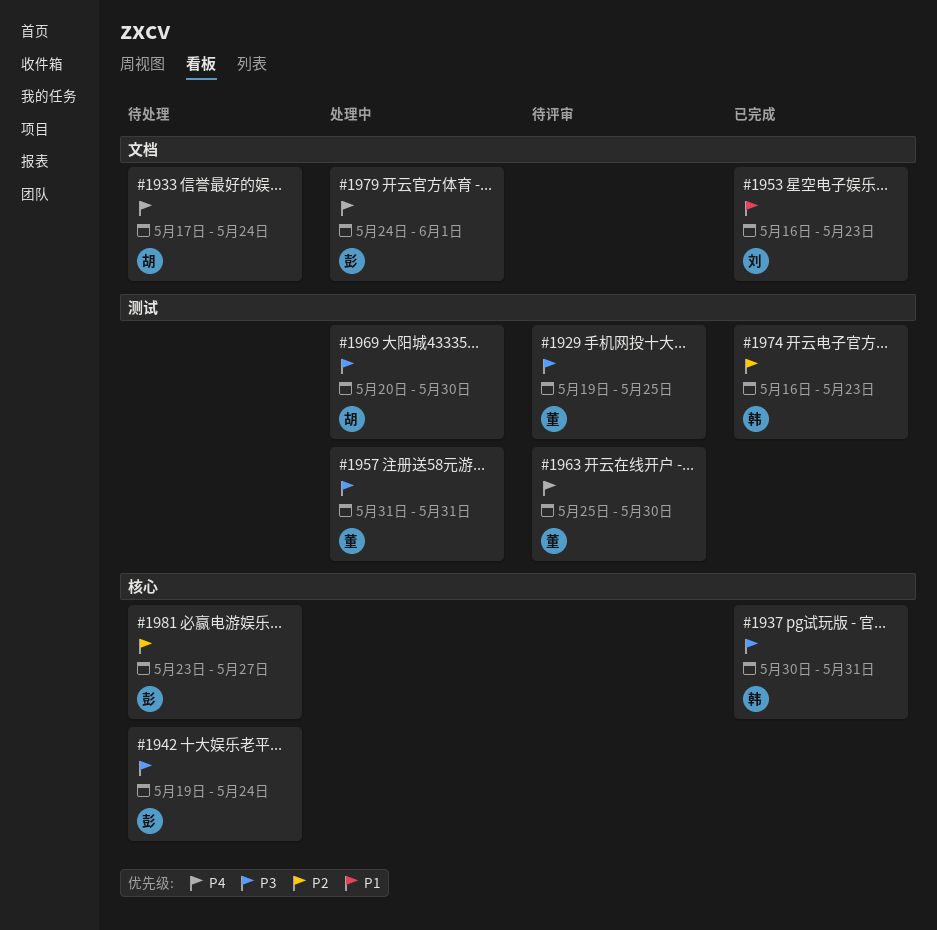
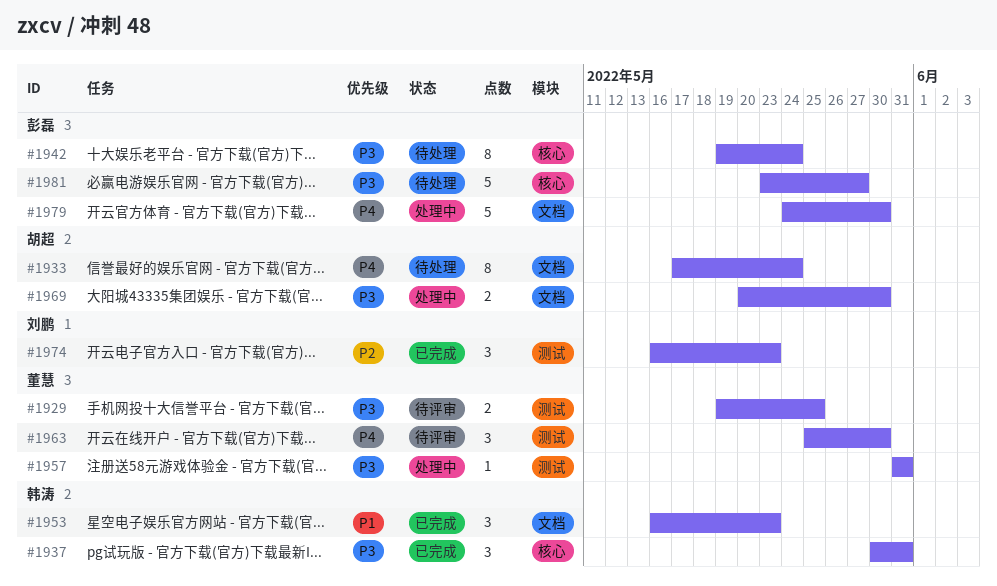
#1953, owner: 刘鹏 -> 韩涛
#1969, label: 测试 -> 文档
#1974, owner: 韩涛 -> 刘鹏
#1979, due: Jun 1 -> May 30
#1981, priority: P2 -> P3

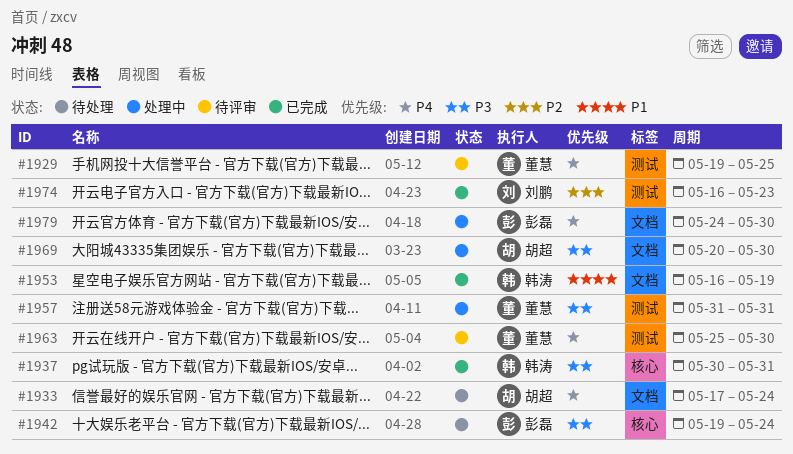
#1929, priority: P3 -> P4
#1953, due: May 23 -> May 19
#1981: present -> none

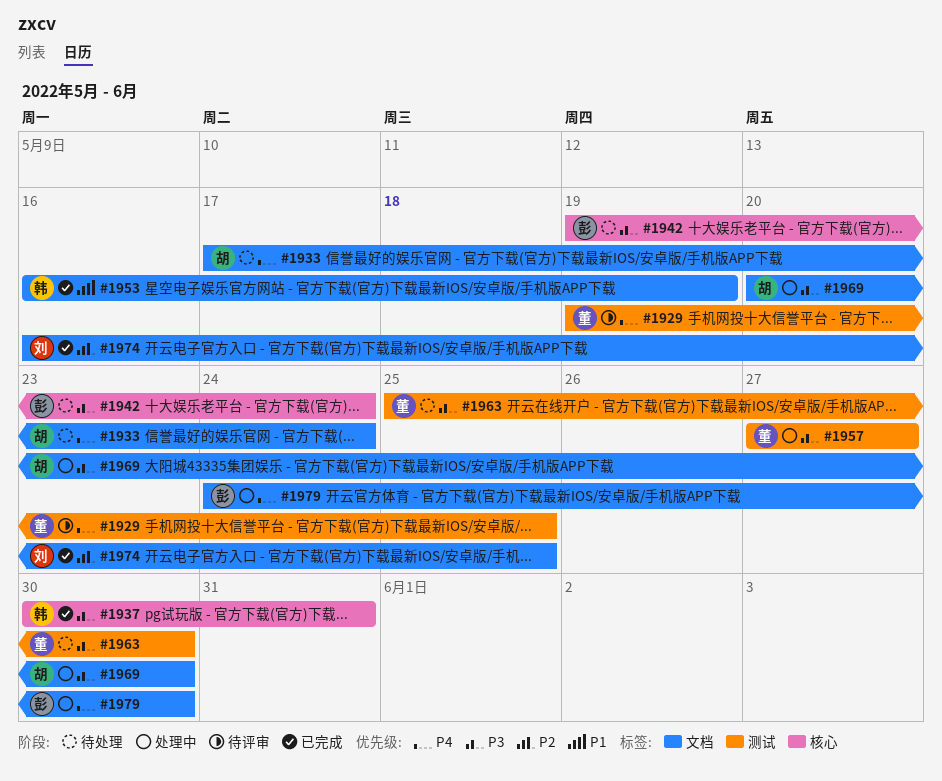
#1957, start: May 31 -> May 27
#1957, due: May 31 -> May 27
#1963, status: 待评审 -> 待处理
#1963, priority: P4 -> P3
#1974, label: 测试 -> 文档
#1974, due: May 23 -> May 25

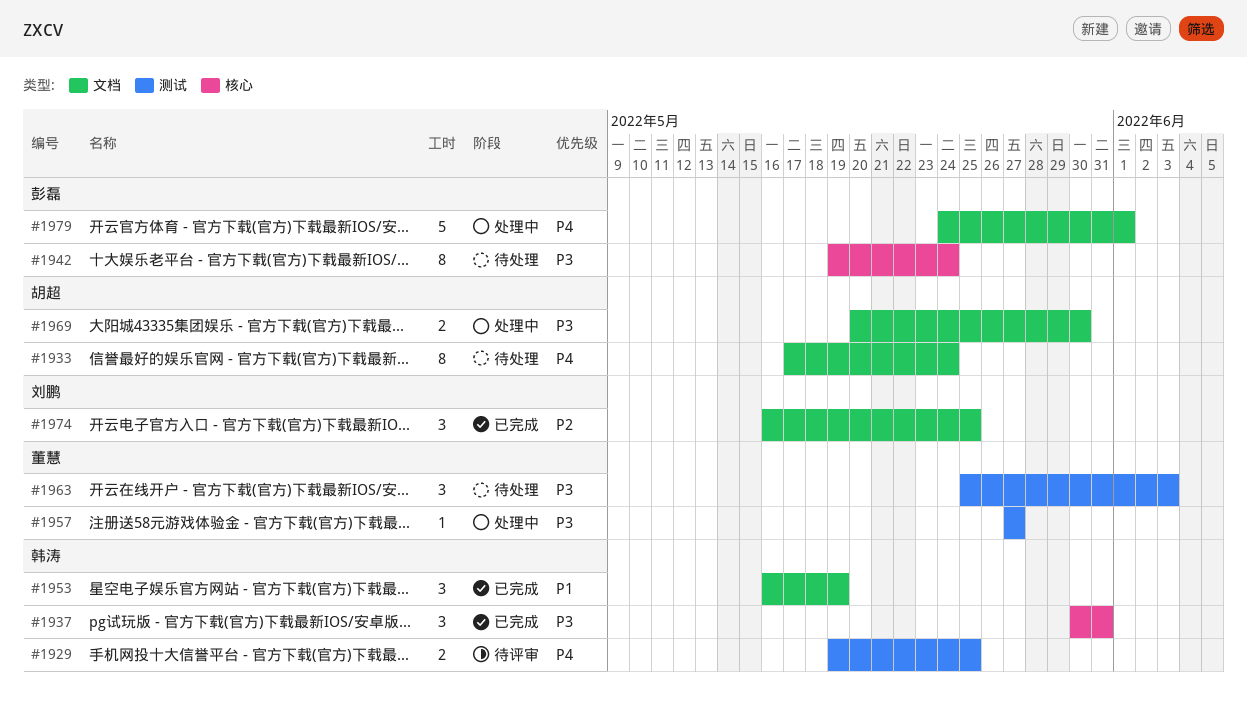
#1929, owner: 董慧 -> 韩涛
#1963, due: May 30 -> Jun 3
#1979, due: May 30 -> Jun 1

